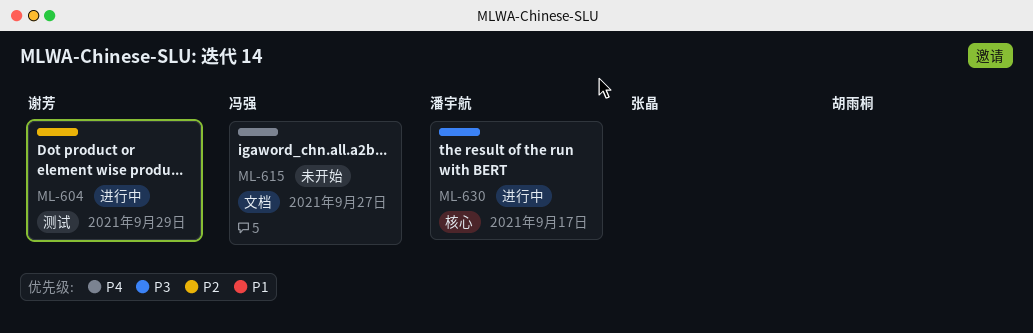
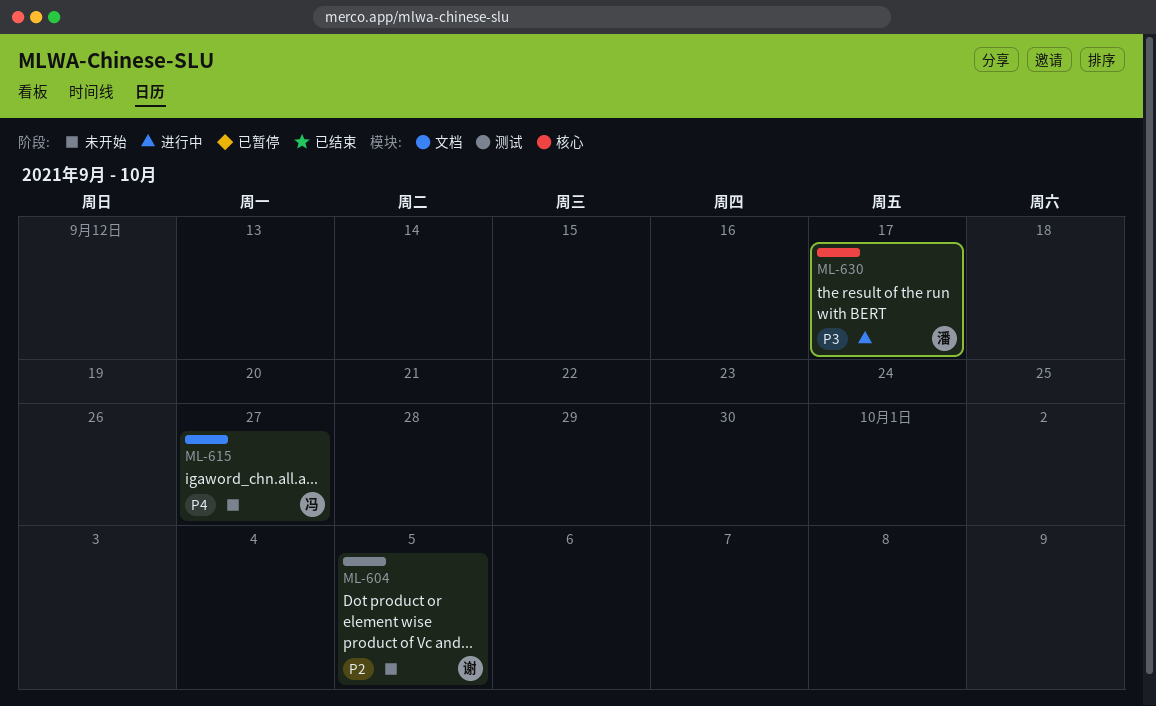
ML-604, status: 进行中 -> 未开始
ML-604, due: Sep 29 -> Oct 5

